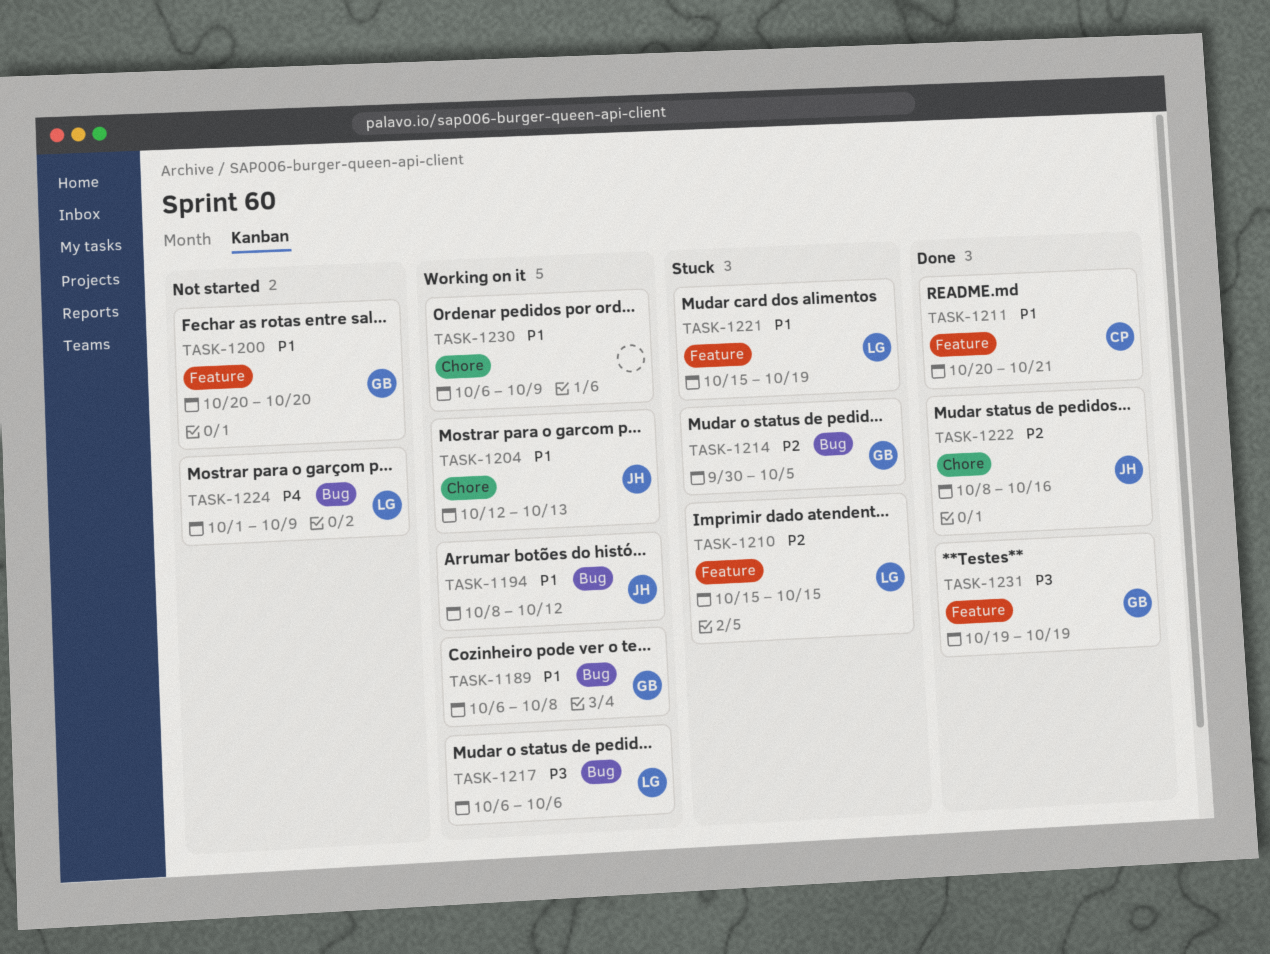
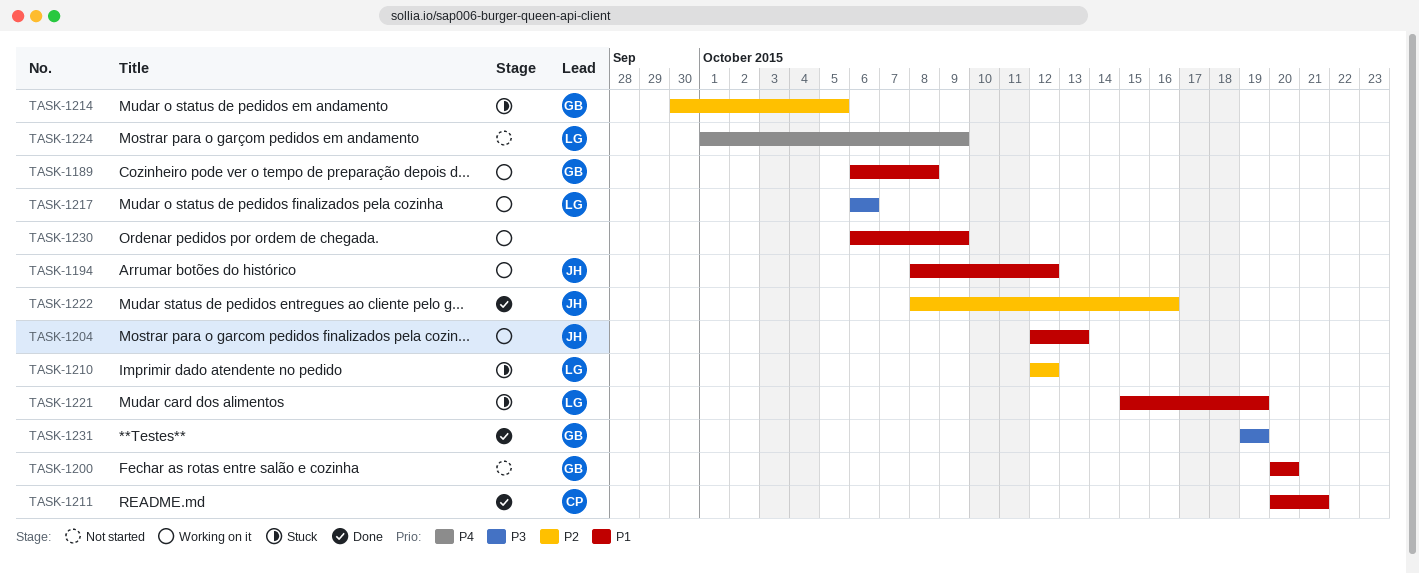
TASK-1210, start: Oct 15 -> Oct 12
TASK-1210, due: Oct 15 -> Oct 12

